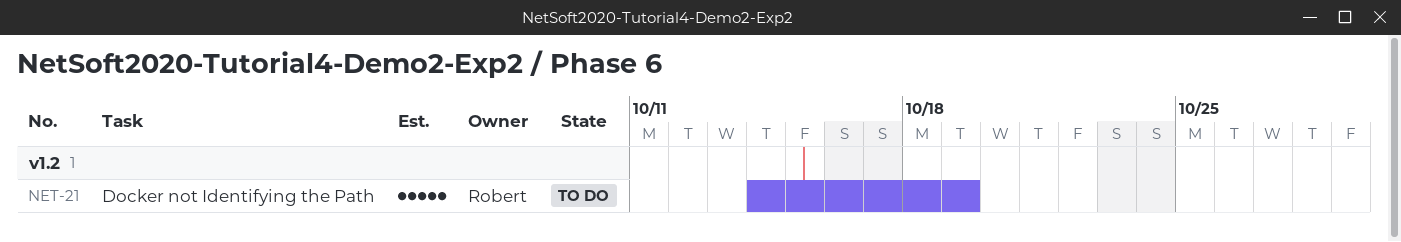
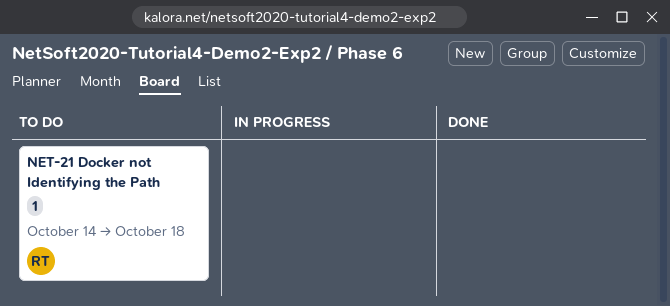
NET-21, estimate: 5 -> 1
NET-21, due: Oct 19 -> Oct 18

